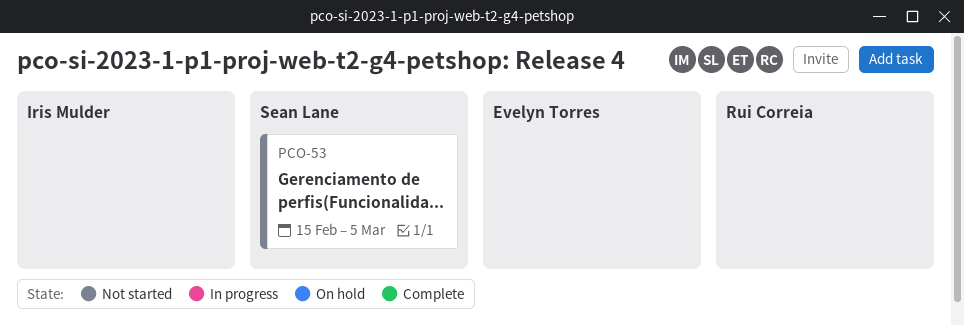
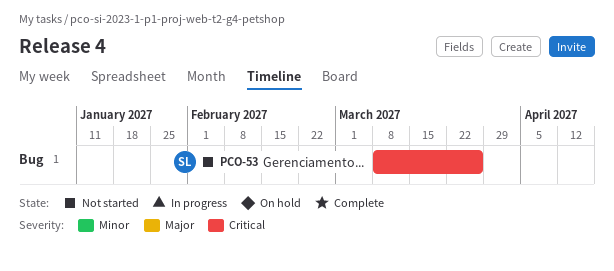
PCO-53, start: Feb 15 -> Mar 8
PCO-53, due: Mar 5 -> Mar 26

